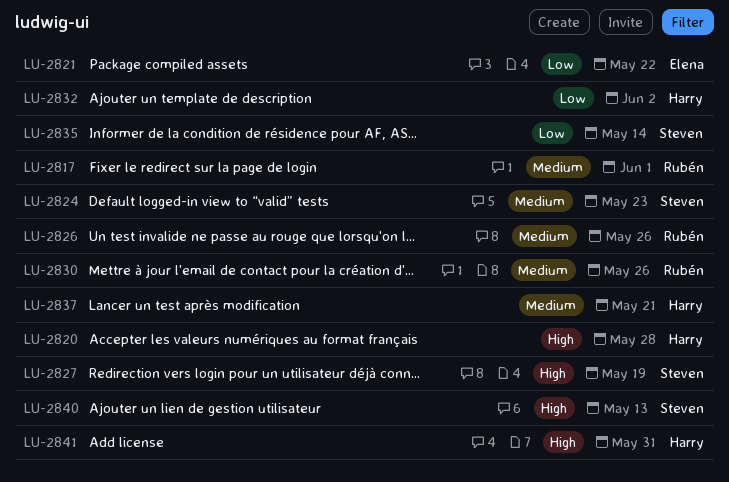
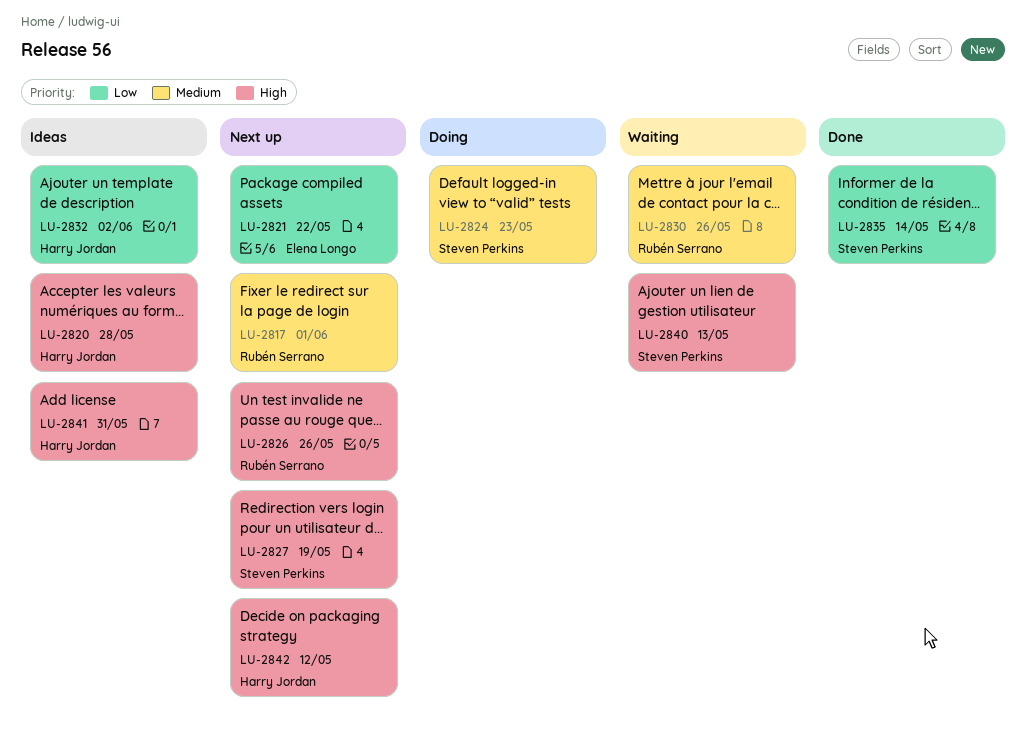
LU-2826, priority: Medium -> High
LU-2837: present -> none
LU-2842: none -> present

